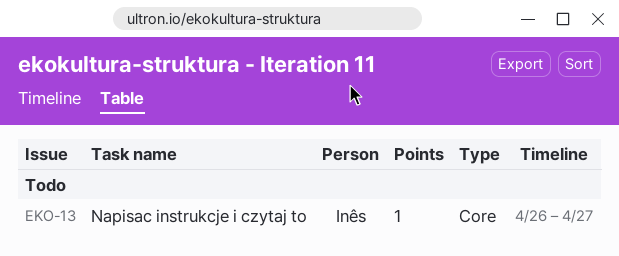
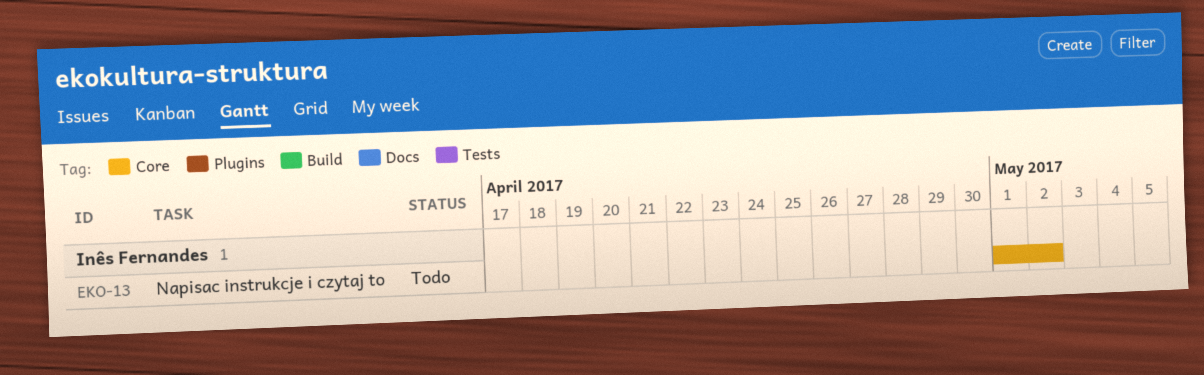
EKO-13, start: Apr 26 -> May 1
EKO-13, due: Apr 27 -> May 2

